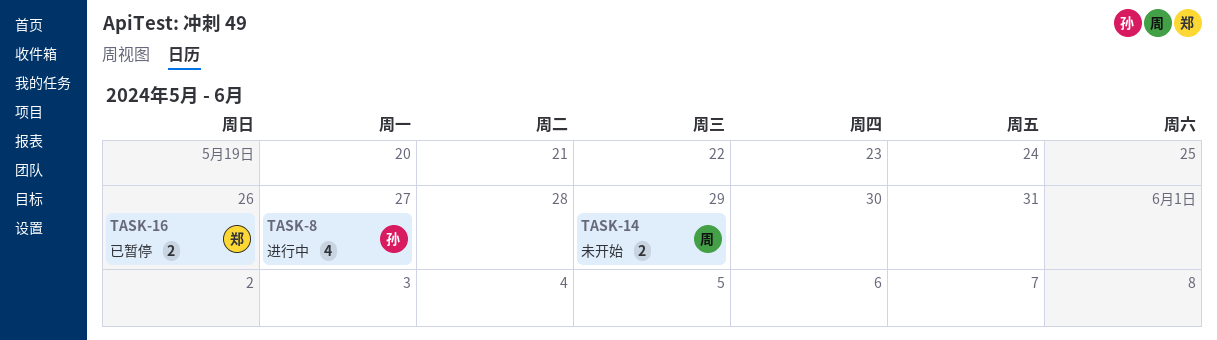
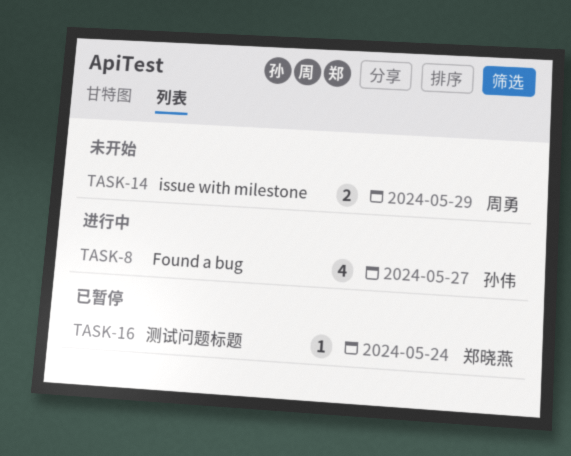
TASK-16, estimate: 2 -> 1
TASK-16, due: May 26 -> May 24

